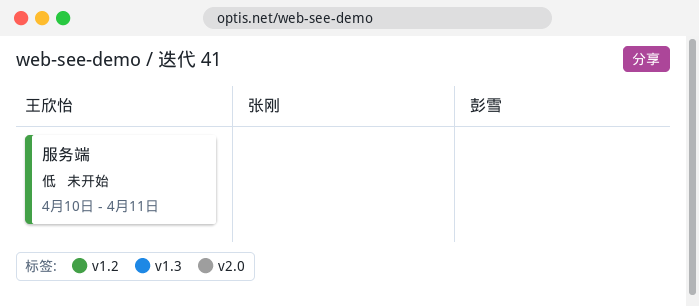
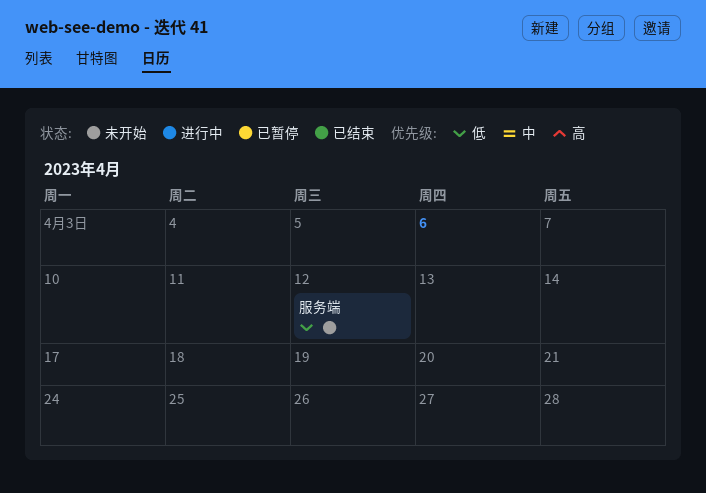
服务端, due: Apr 11 -> Apr 12

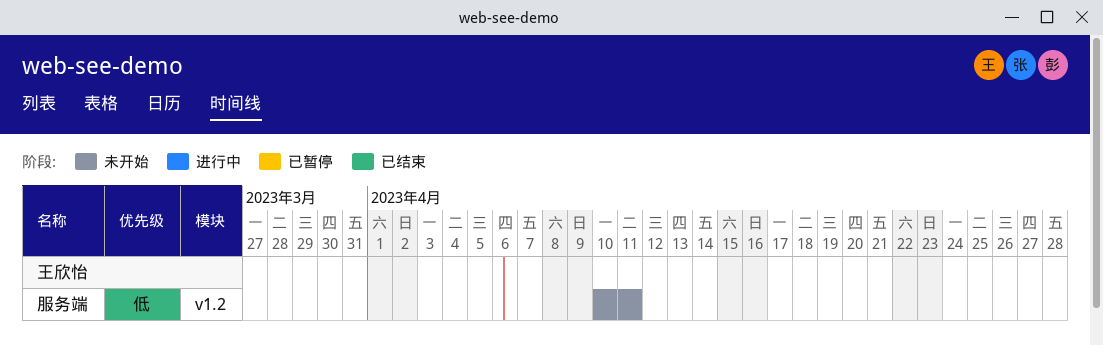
服务端, due: Apr 12 -> Apr 11

